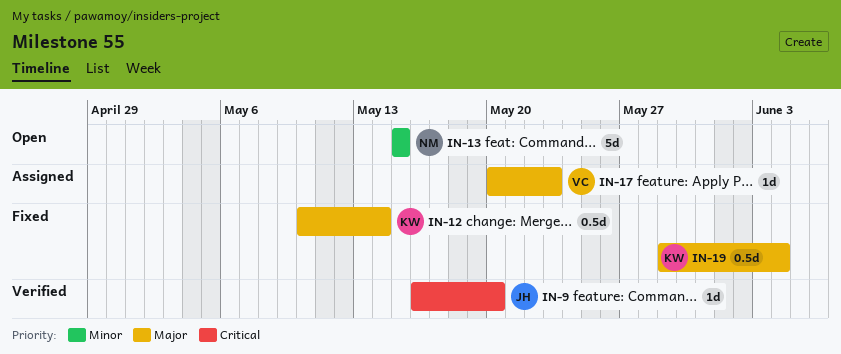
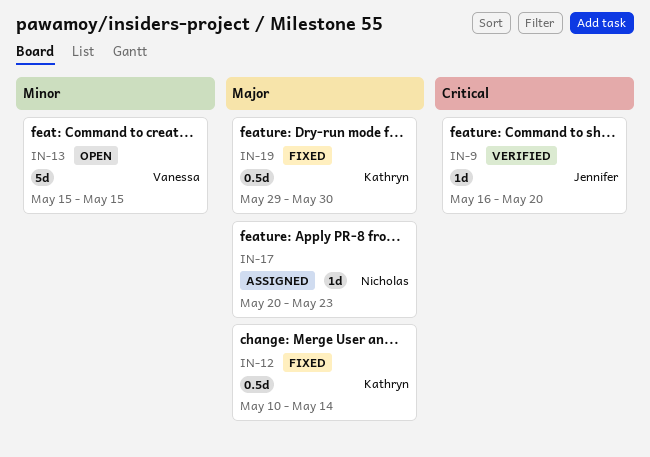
IN-13, owner: Nicholas -> Vanessa
IN-17, owner: Vanessa -> Nicholas
IN-19, due: Jun 4 -> May 30

